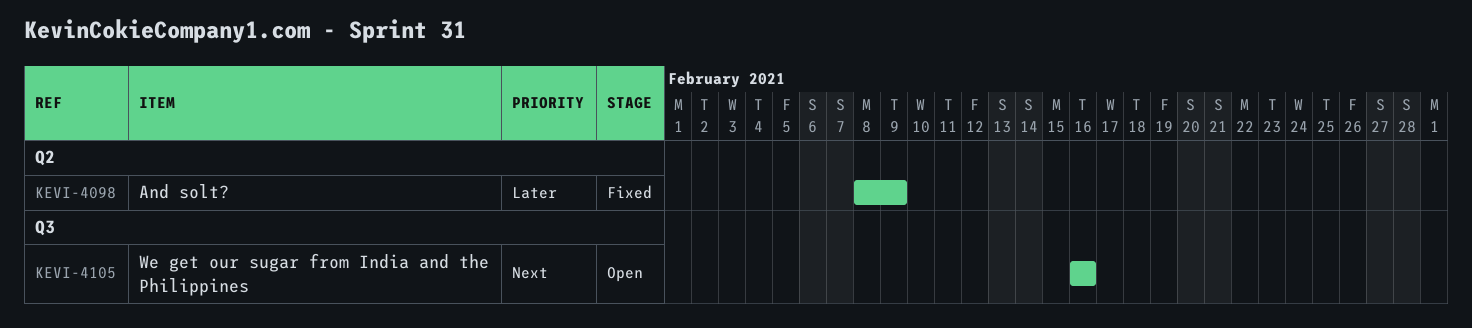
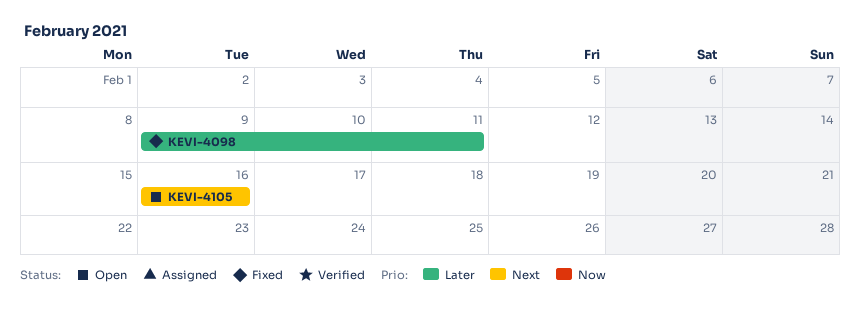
KEVI-4098, start: Feb 8 -> Feb 9
KEVI-4098, due: Feb 9 -> Feb 11

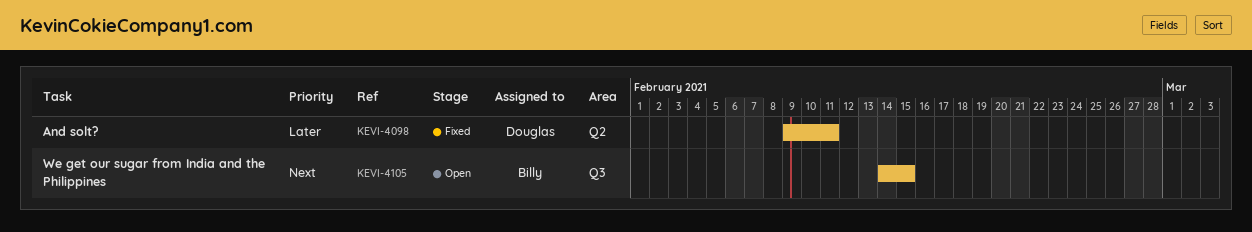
KEVI-4105, start: Feb 16 -> Feb 14
KEVI-4105, due: Feb 16 -> Feb 15

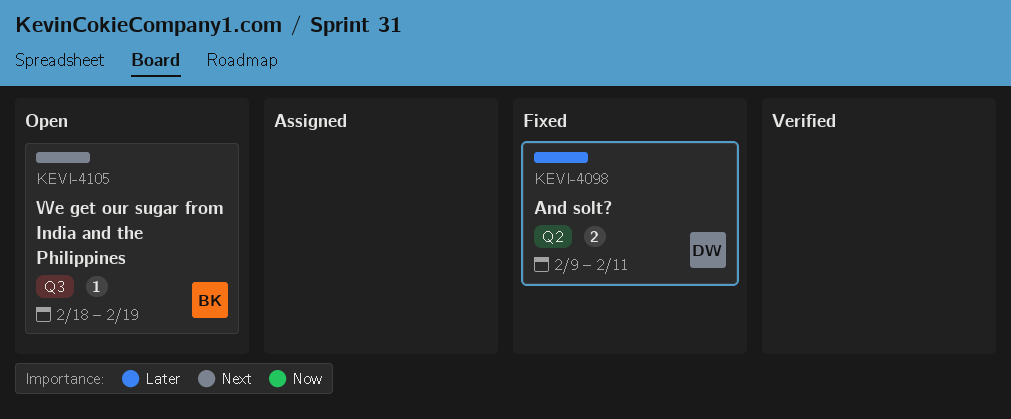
KEVI-4105, start: Feb 14 -> Feb 18
KEVI-4105, due: Feb 15 -> Feb 19

